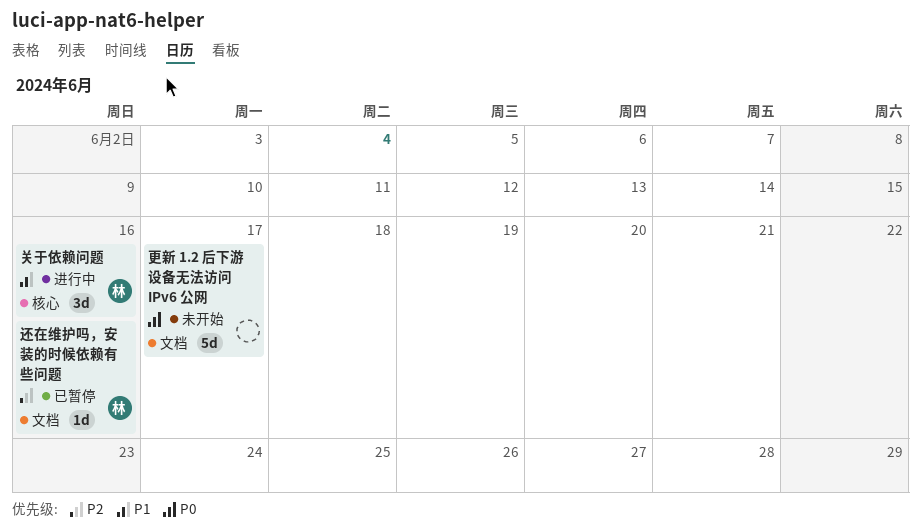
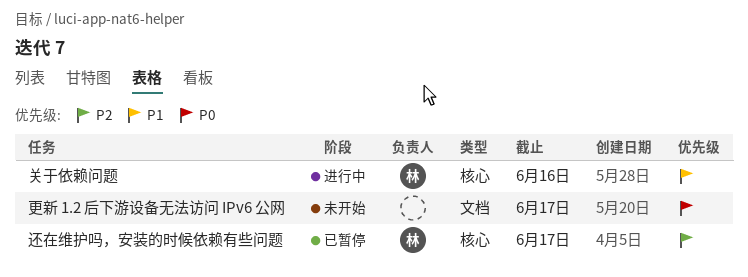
还在维护吗，安装的时候依赖有些问题, label: 文档 -> 核心
还在维护吗，安装的时候依赖有些问题, due: Jun 16 -> Jun 17

